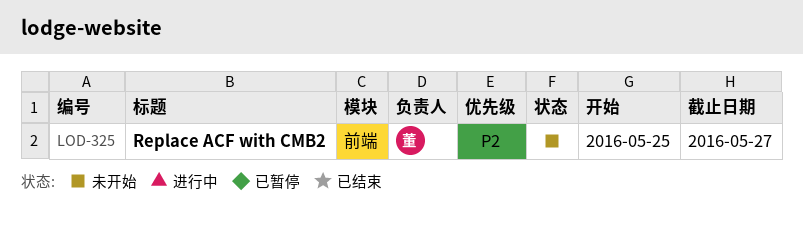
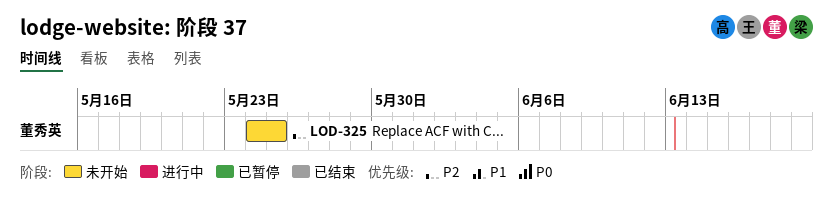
LOD-325, start: May 25 -> May 24
LOD-325, due: May 27 -> May 25

